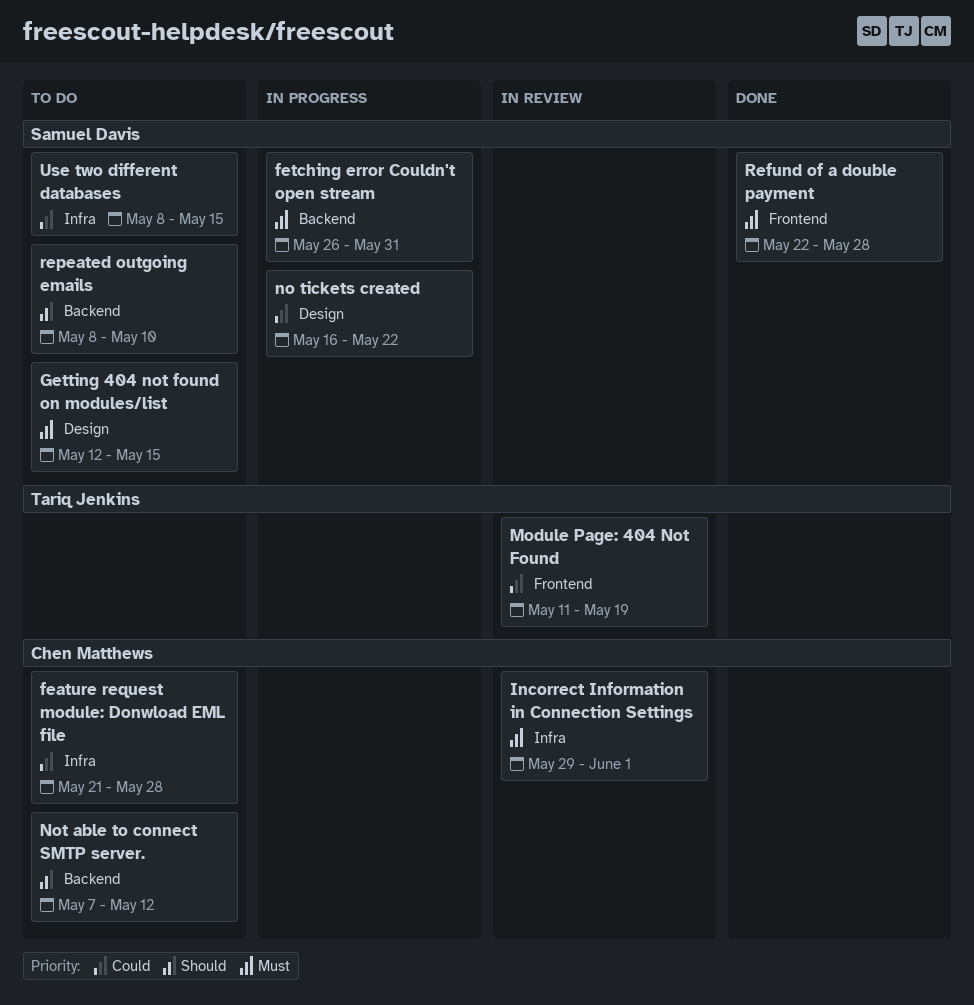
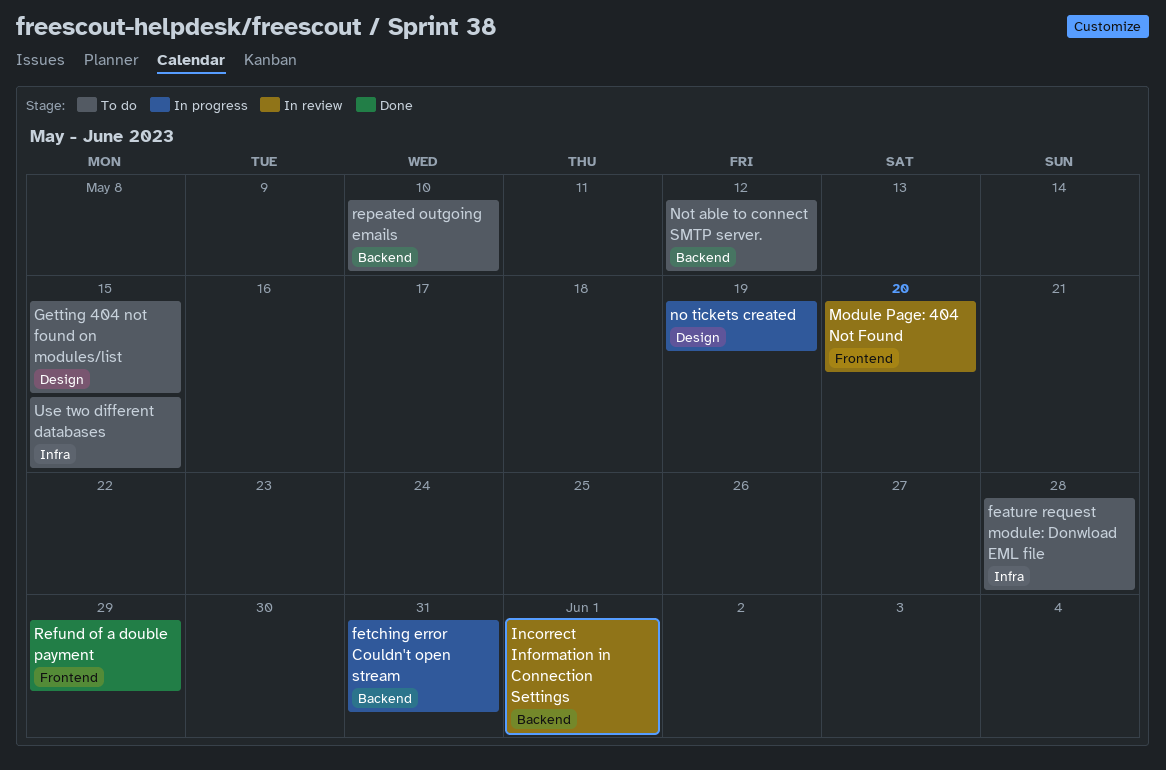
Incorrect Information in Connection Settings, label: Infra -> Backend
Module Page: 404 Not Found, due: May 19 -> May 20
no tickets created, due: May 22 -> May 19
Refund of a double payment, due: May 28 -> May 29

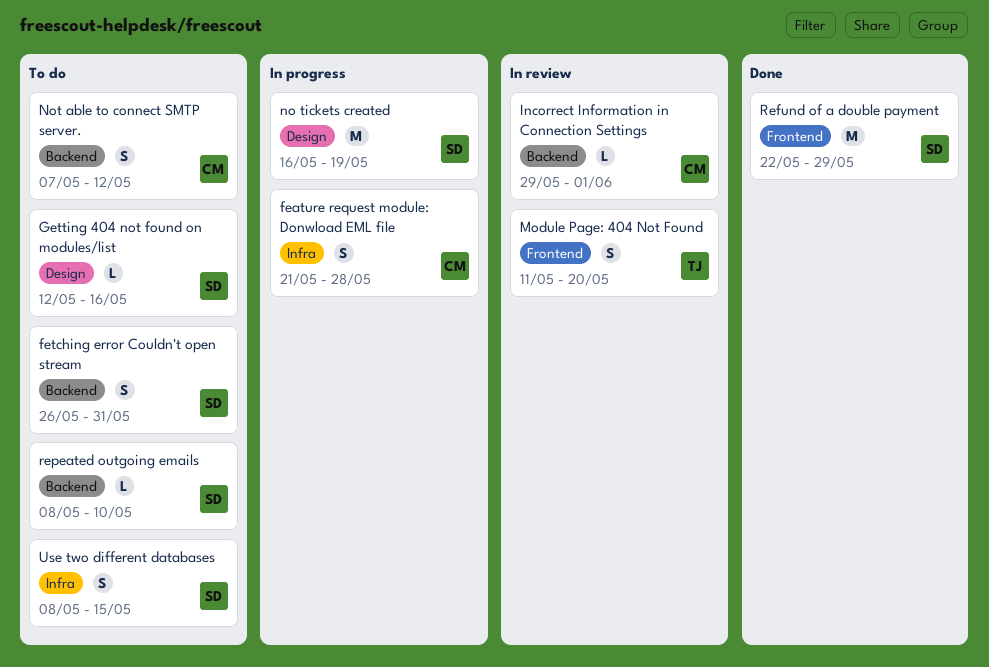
feature request module: Donwload EML file, status: To do -> In progress
fetching error Couldn't open stream, status: In progress -> To do
Getting 404 not found on modules/list, due: May 15 -> May 16

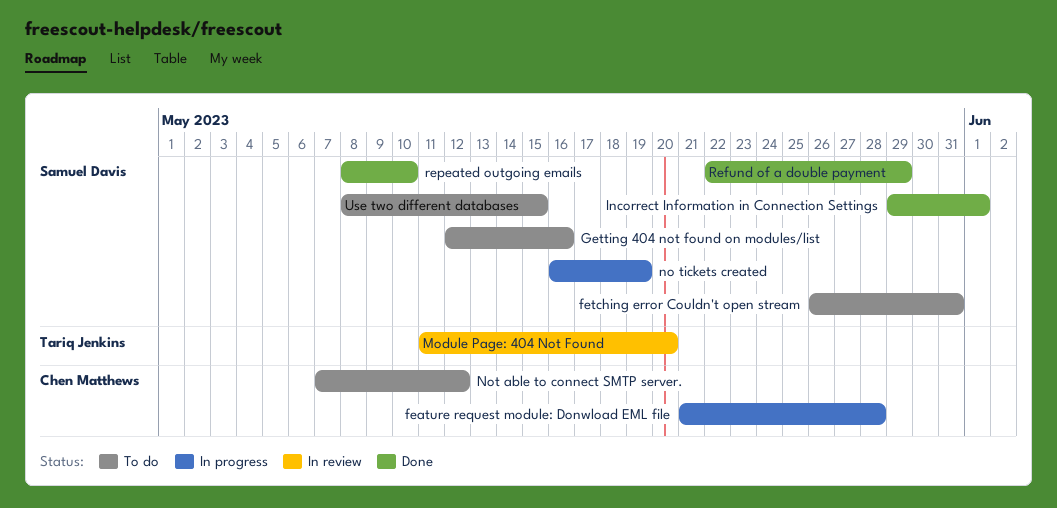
Incorrect Information in Connection Settings, status: In review -> Done
Incorrect Information in Connection Settings, owner: Chen Matthews -> Samuel Davis
repeated outgoing emails, status: To do -> Done

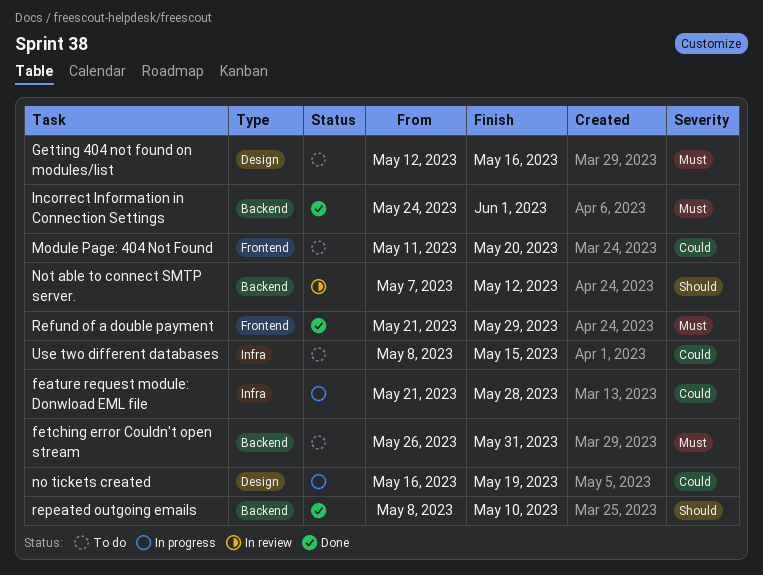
Incorrect Information in Connection Settings, start: May 29 -> May 24
Module Page: 404 Not Found, status: In review -> To do
Not able to connect SMTP server., status: To do -> In review
Refund of a double payment, start: May 22 -> May 21

